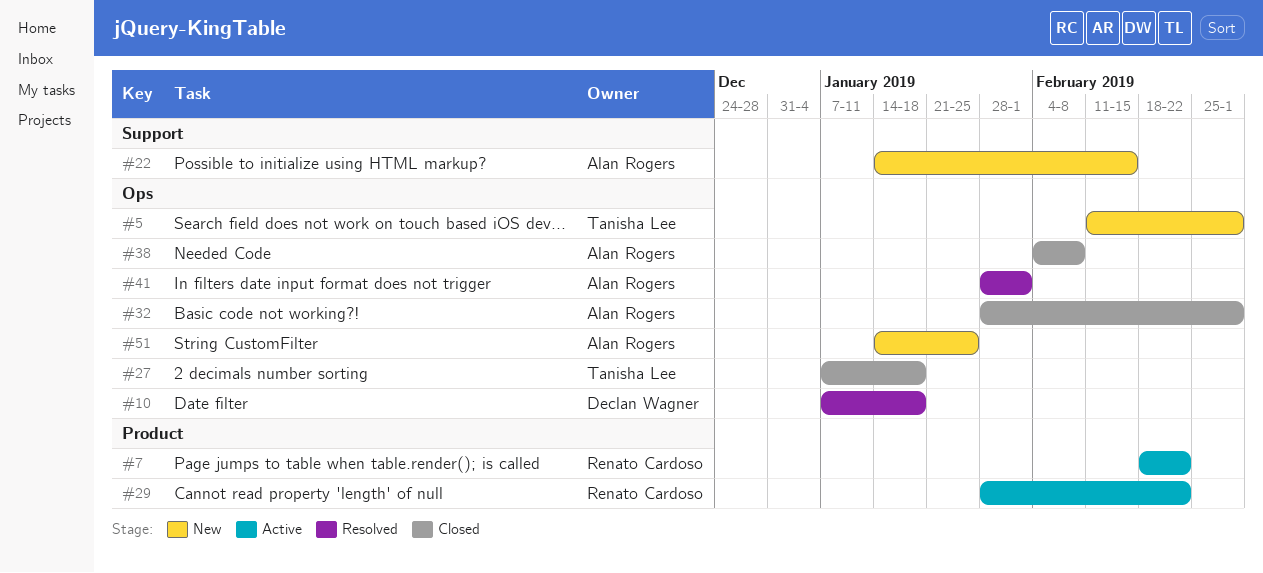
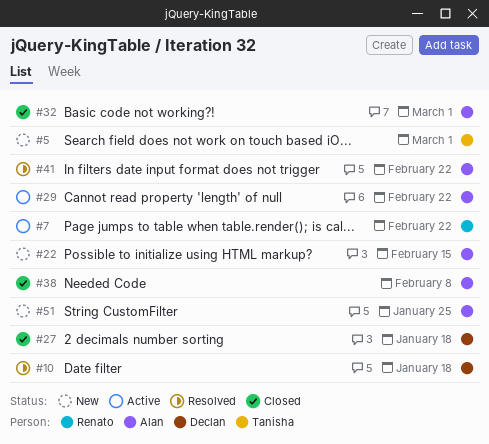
#27, owner: Tanisha Lee -> Declan Wagner
#29, owner: Renato Cardoso -> Alan Rogers
#41, due: Feb 1 -> Feb 22

